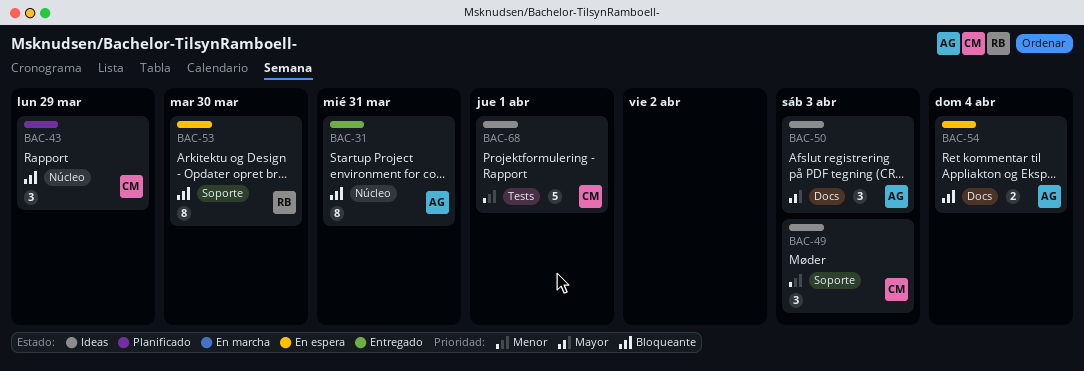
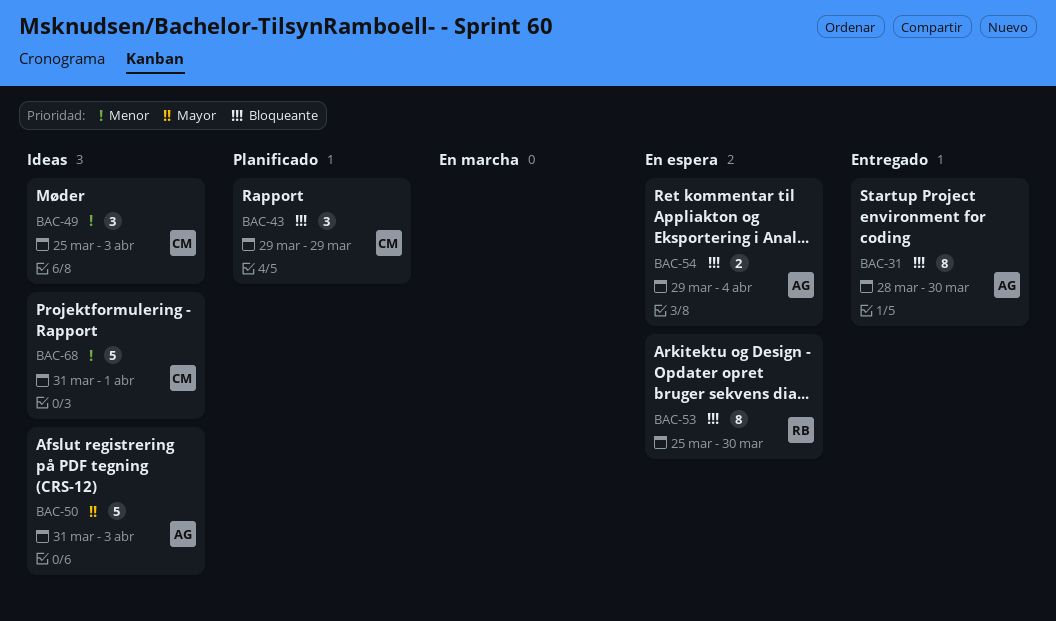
BAC-31, due: Mar 31 -> Mar 30
BAC-50, estimate: 3 -> 5

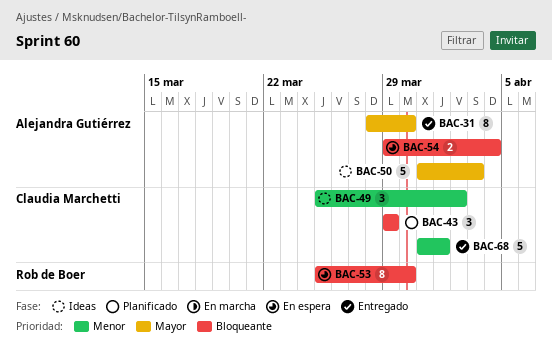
BAC-31, priority: Bloqueante -> Mayor
BAC-49, due: Apr 3 -> Apr 2
BAC-68, status: Ideas -> Entregado

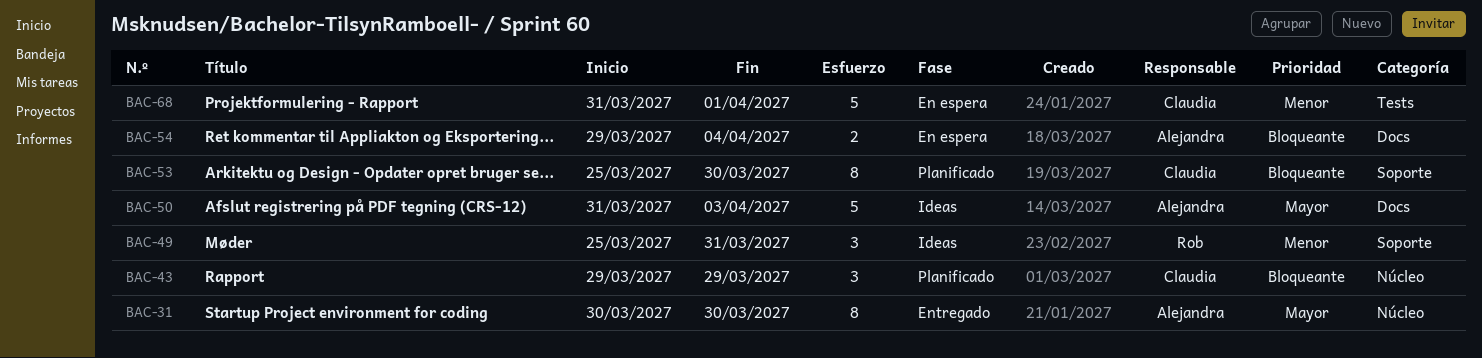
BAC-31, start: Mar 28 -> Mar 30
BAC-49, owner: Claudia Marchetti -> Rob de Boer
BAC-49, due: Apr 2 -> Mar 31
BAC-53, status: En espera -> Planificado
BAC-53, owner: Rob de Boer -> Claudia Marchetti
BAC-68, status: Entregado -> En espera

